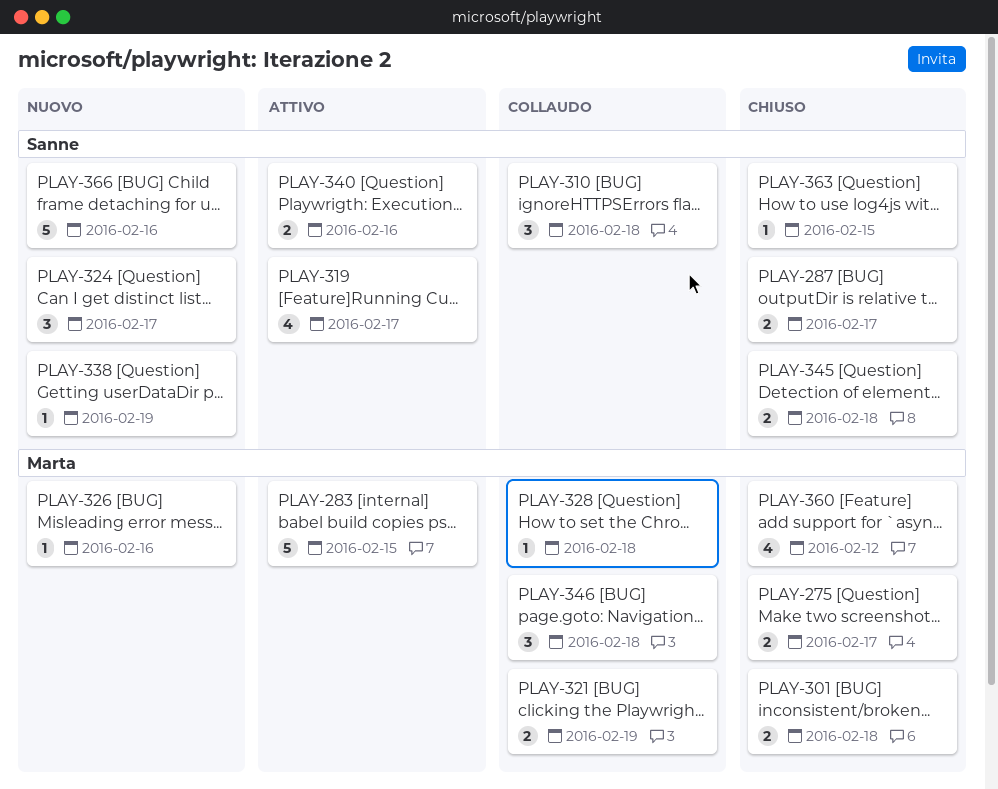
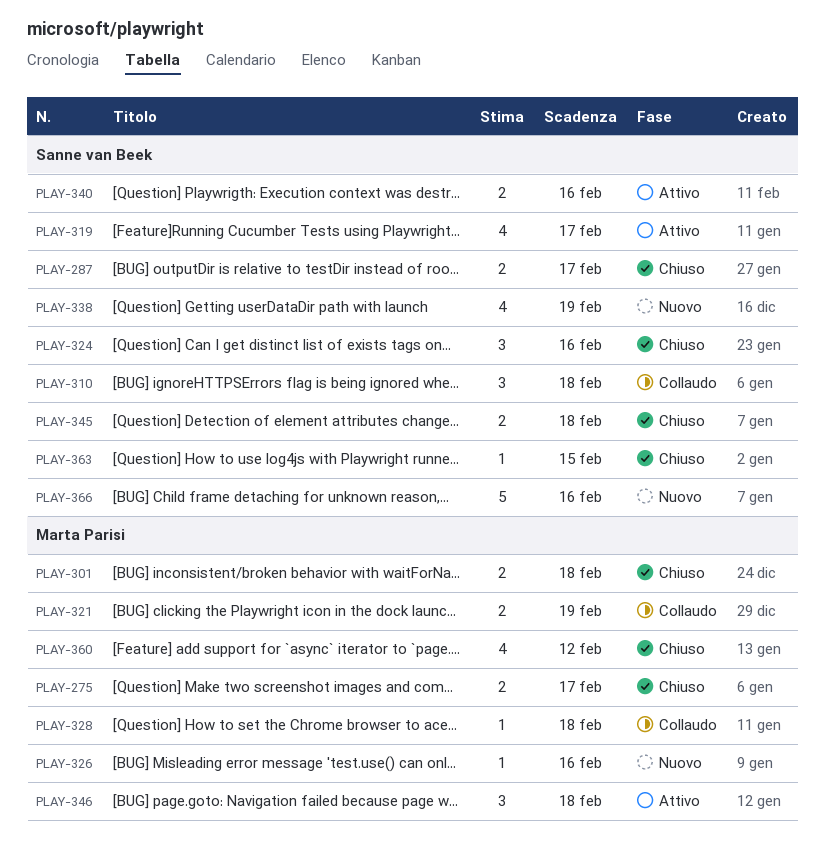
PLAY-283: present -> none
PLAY-324, status: Nuovo -> Chiuso
PLAY-324, due: Feb 17 -> Feb 16
PLAY-338, estimate: 1 -> 4
PLAY-346, status: Collaudo -> Attivo

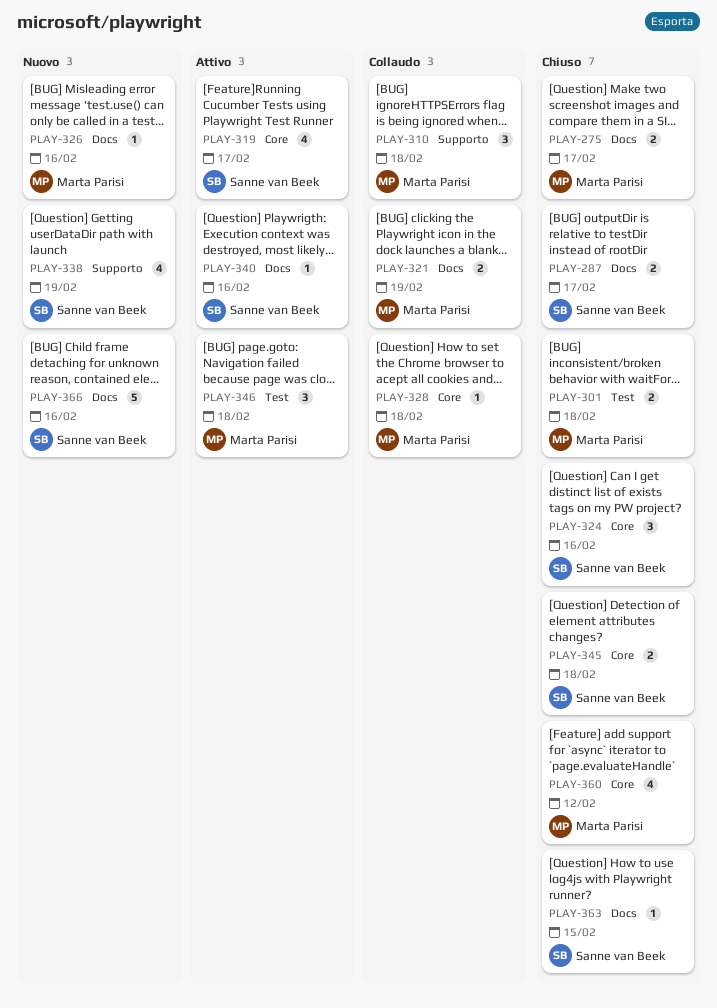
PLAY-310, owner: Sanne van Beek -> Marta Parisi
PLAY-340, estimate: 2 -> 1

